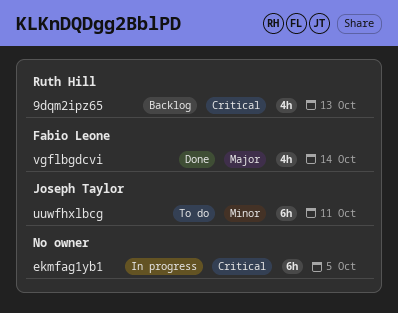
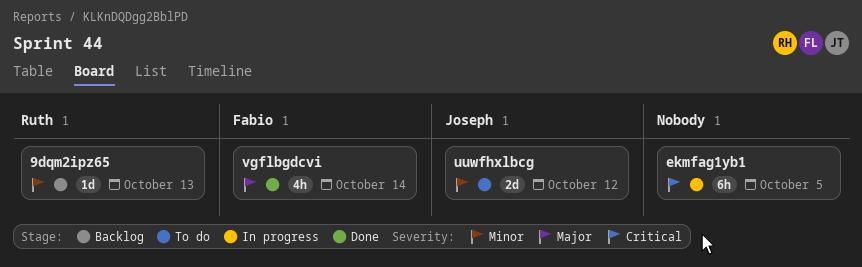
9dqm2ipz65, priority: Critical -> Minor
9dqm2ipz65, estimate: 4h -> 1d
uuwfhxlbcg, estimate: 6h -> 2d
uuwfhxlbcg, due: Oct 11 -> Oct 12

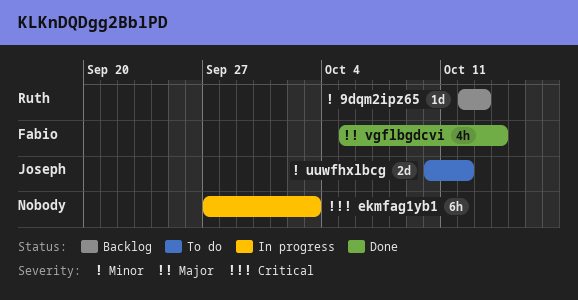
ekmfag1yb1, due: Oct 5 -> Oct 3

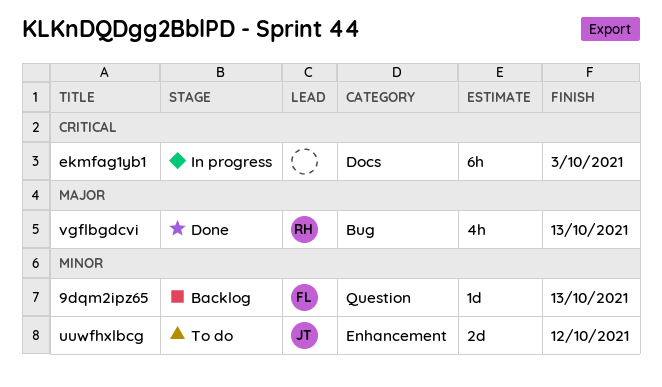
9dqm2ipz65, owner: Ruth -> Fabio
vgflbgdcvi, owner: Fabio -> Ruth
vgflbgdcvi, due: Oct 14 -> Oct 13

